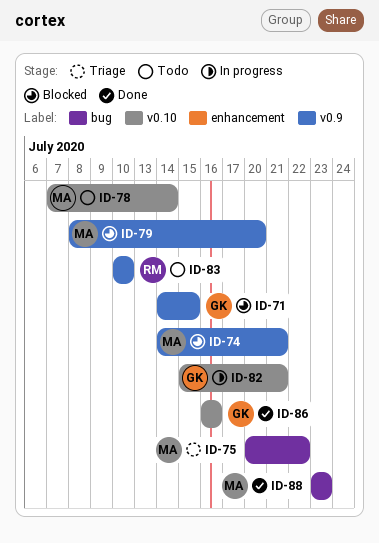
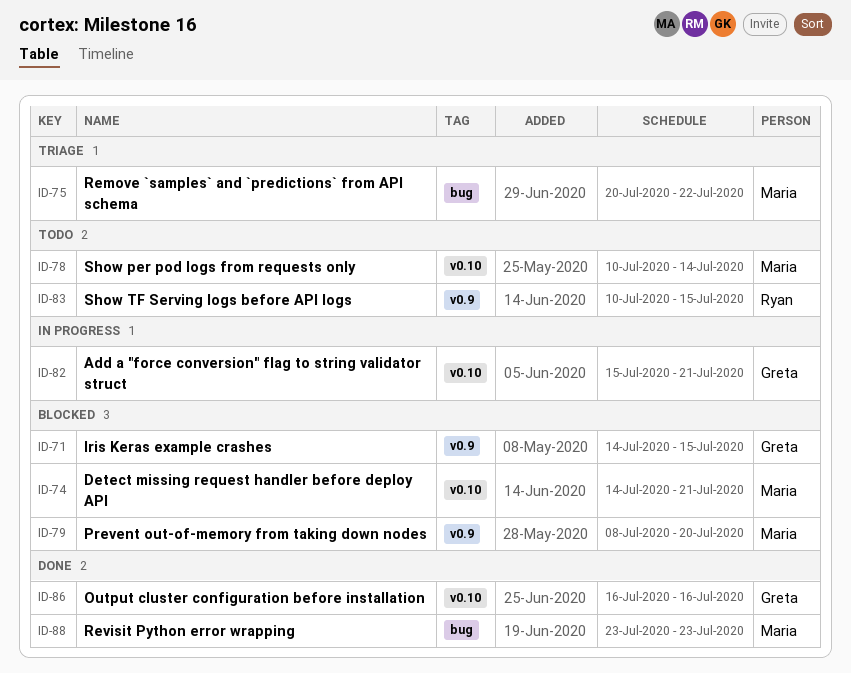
ID-74, label: v0.9 -> v0.10
ID-78, start: Jul 7 -> Jul 10
ID-83, due: Jul 10 -> Jul 15

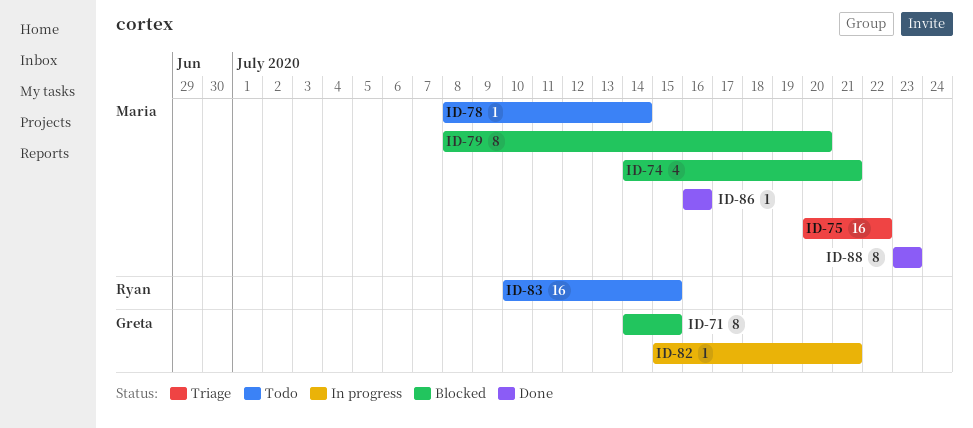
ID-78, start: Jul 10 -> Jul 8
ID-86, owner: Greta -> Maria

